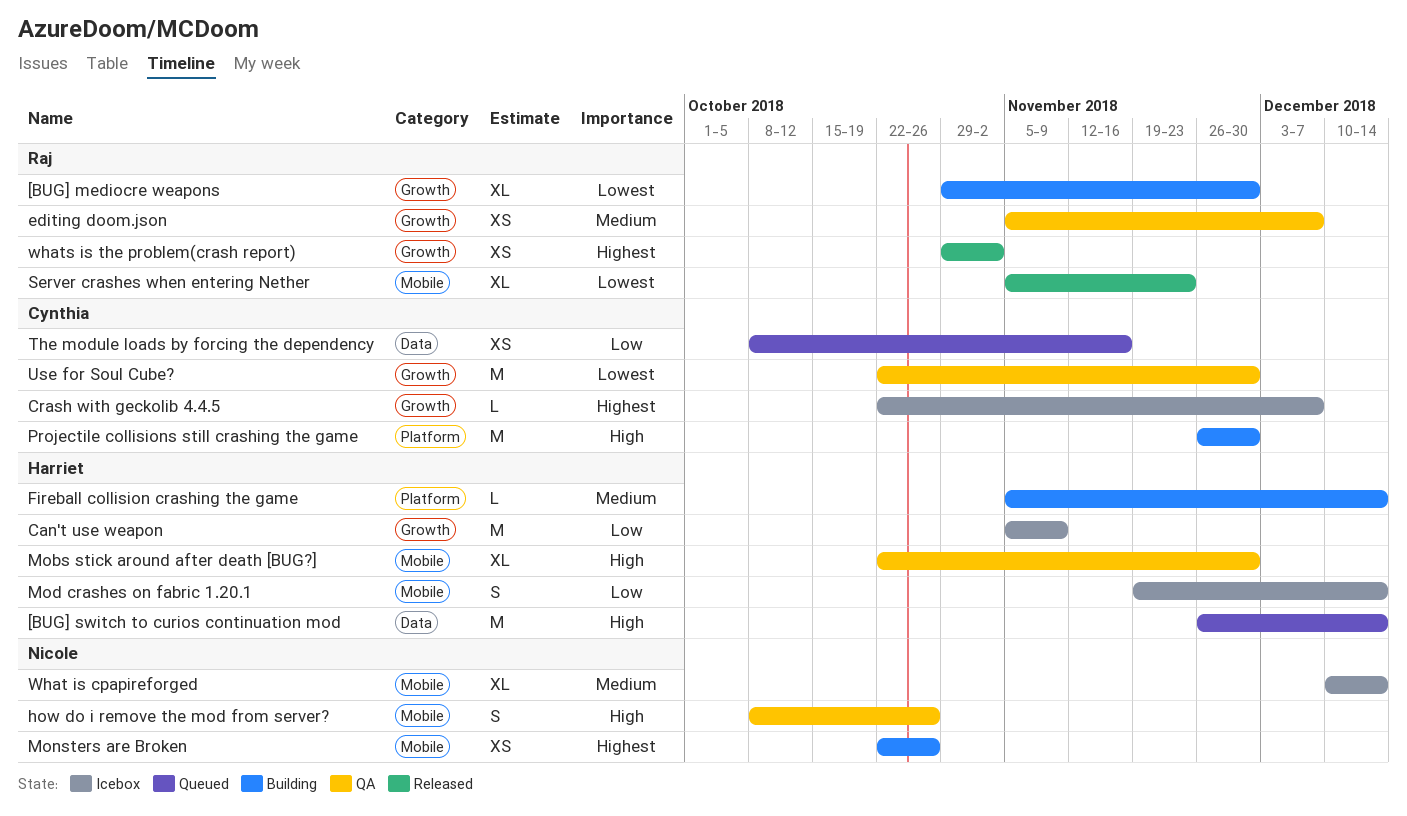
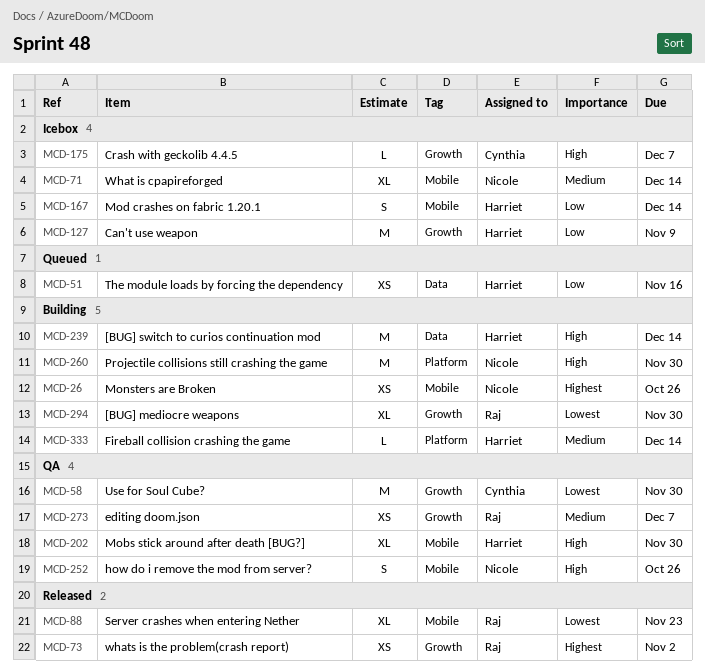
[BUG] switch to curios continuation mod, status: Queued -> Building
Crash with geckolib 4.4.5, priority: Highest -> High
Projectile collisions still crashing the game, owner: Cynthia -> Nicole
The module loads by forcing the dependency, owner: Cynthia -> Harriet

